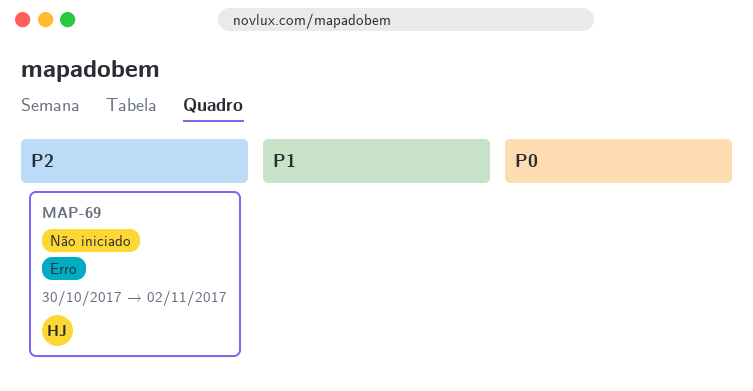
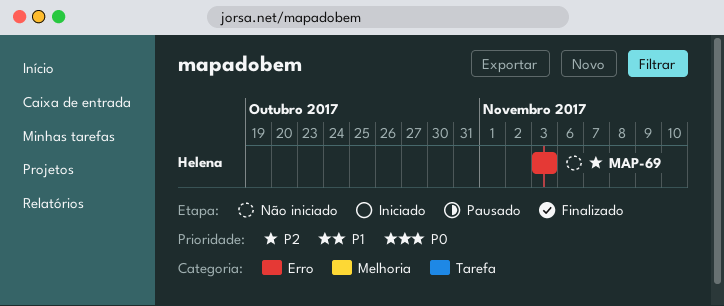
MAP-69, start: Oct 30 -> Nov 3
MAP-69, due: Nov 2 -> Nov 3

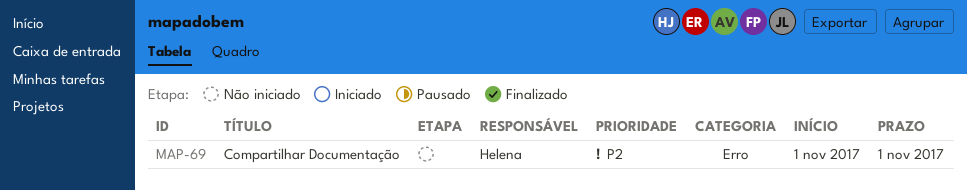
MAP-69, start: Nov 3 -> Nov 1
MAP-69, due: Nov 3 -> Nov 1

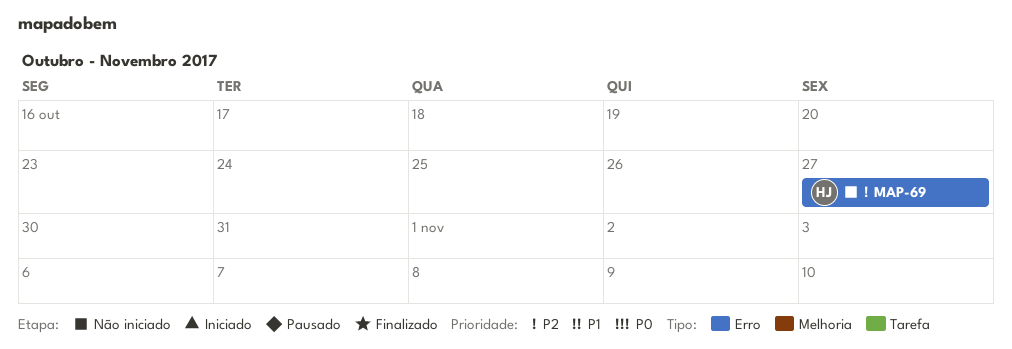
MAP-69, start: Nov 1 -> Oct 27
MAP-69, due: Nov 1 -> Oct 27

